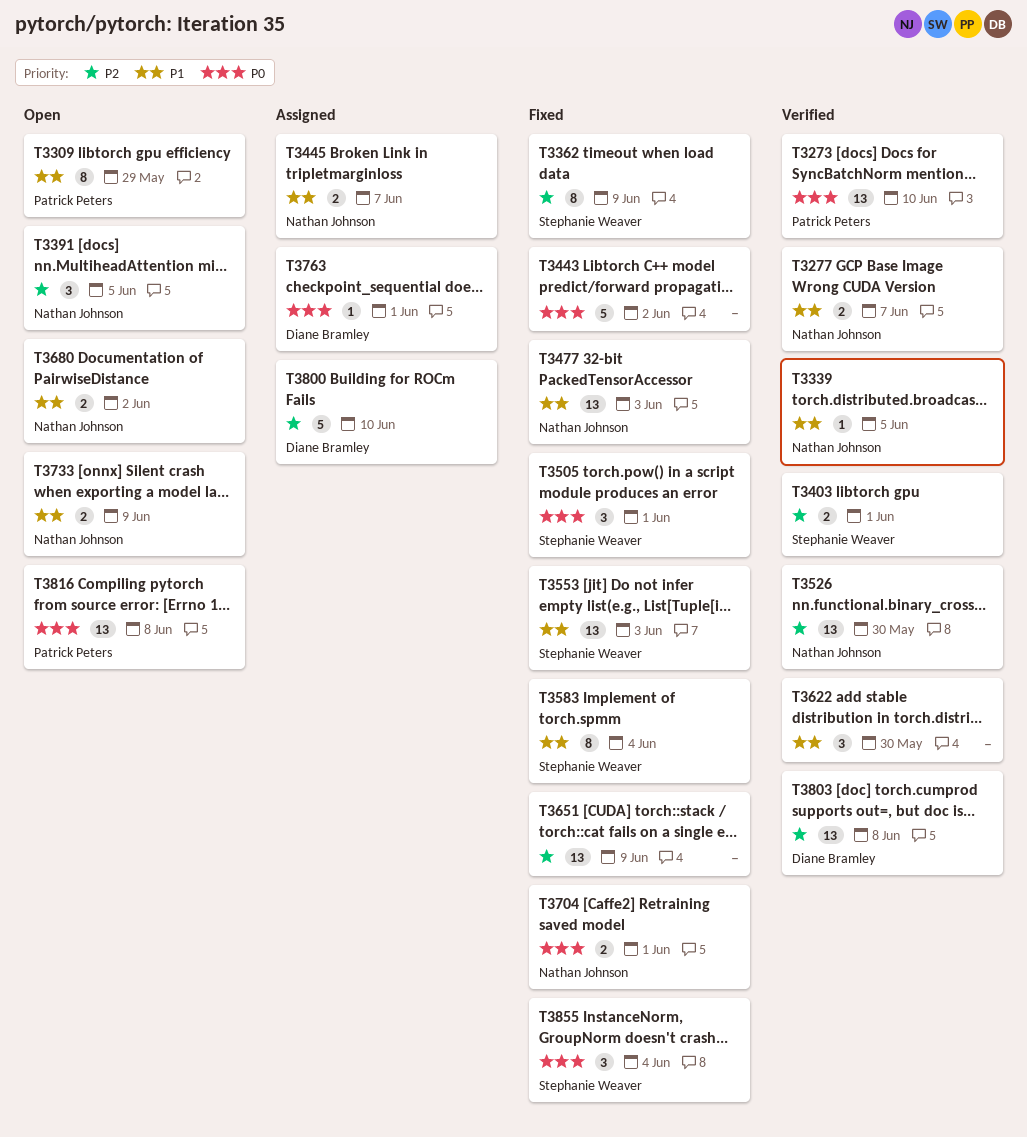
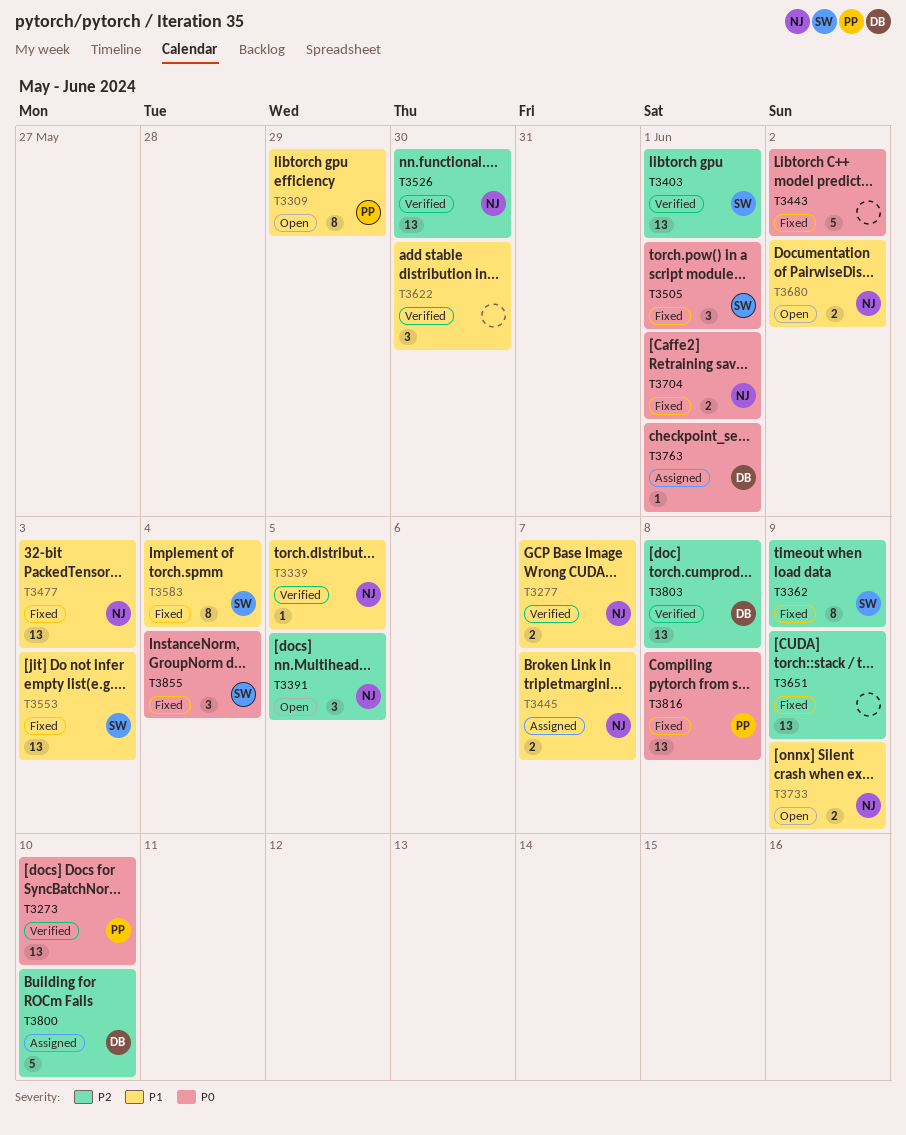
T3403, estimate: 2 -> 13
T3816, status: Open -> Fixed

